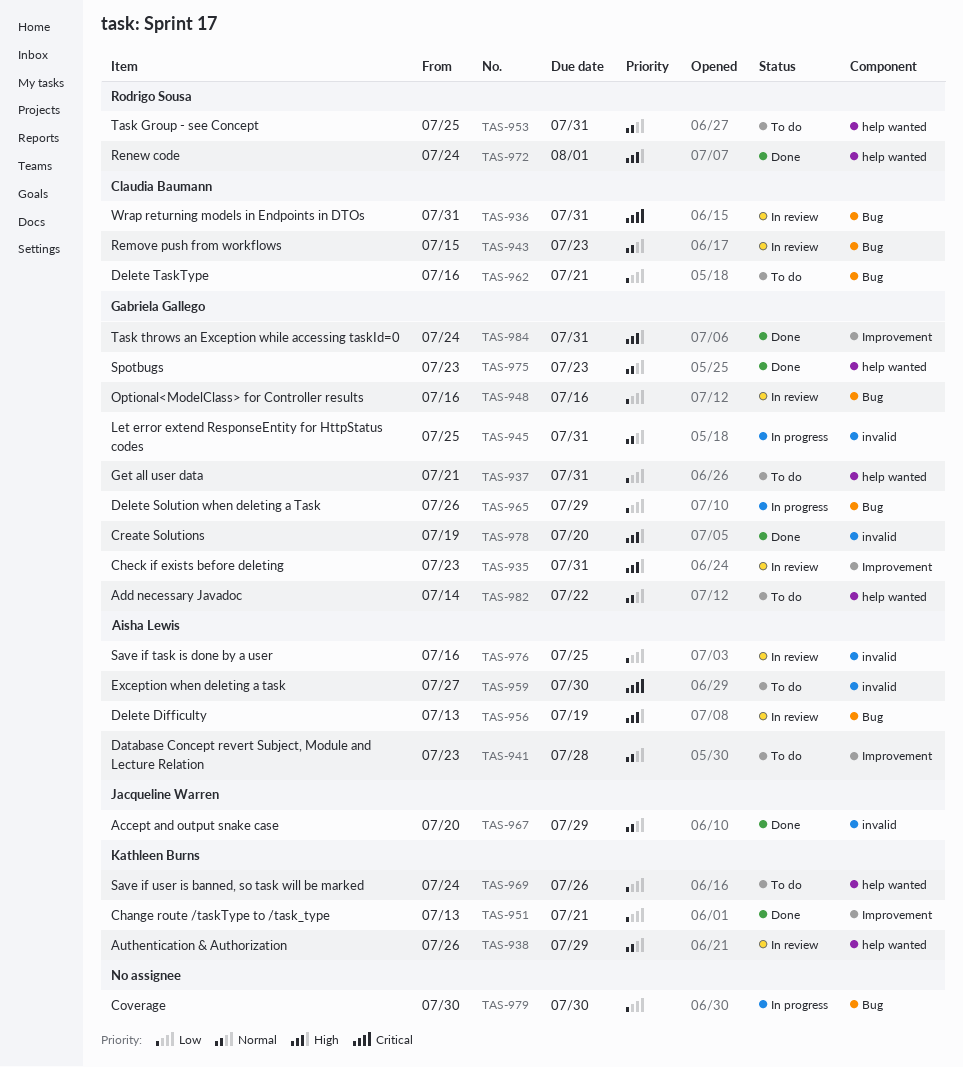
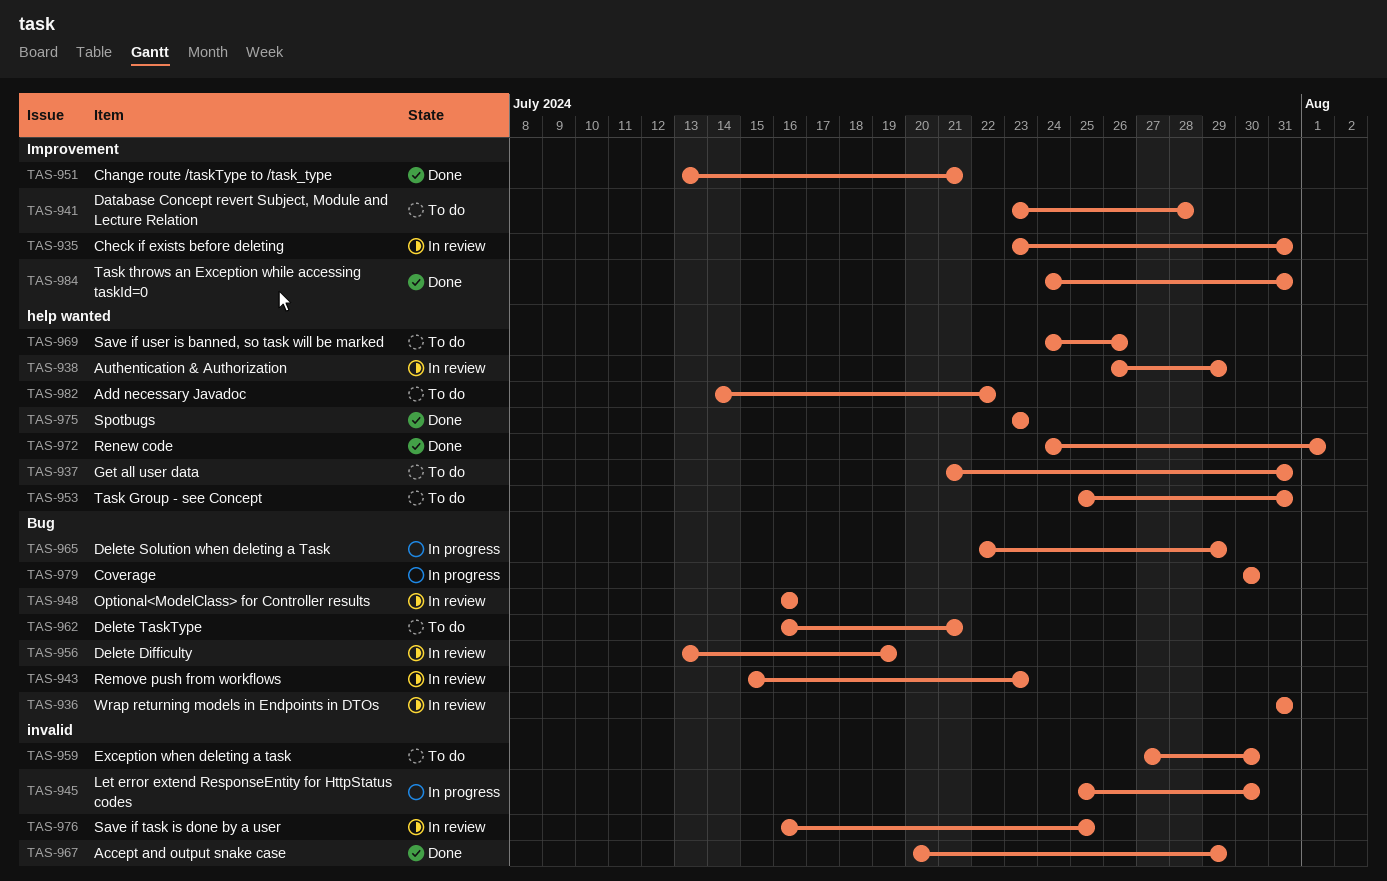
TAS-945, due: Jul 31 -> Jul 30
TAS-965, start: Jul 26 -> Jul 22
TAS-978: present -> none

